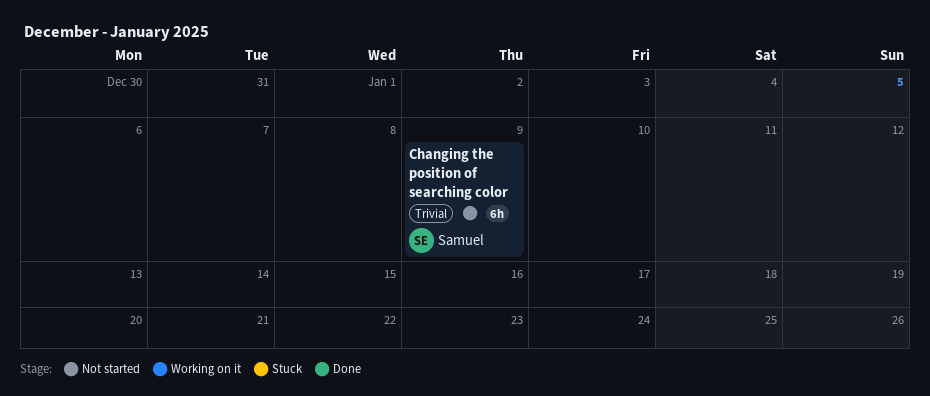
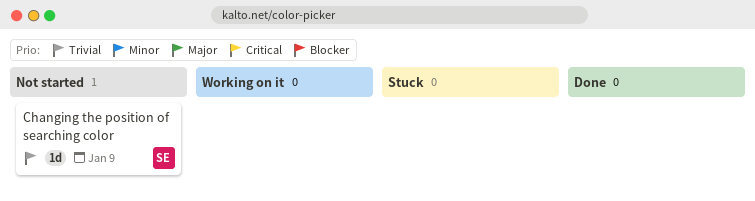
Changing the position of searching color, estimate: 6h -> 1d

